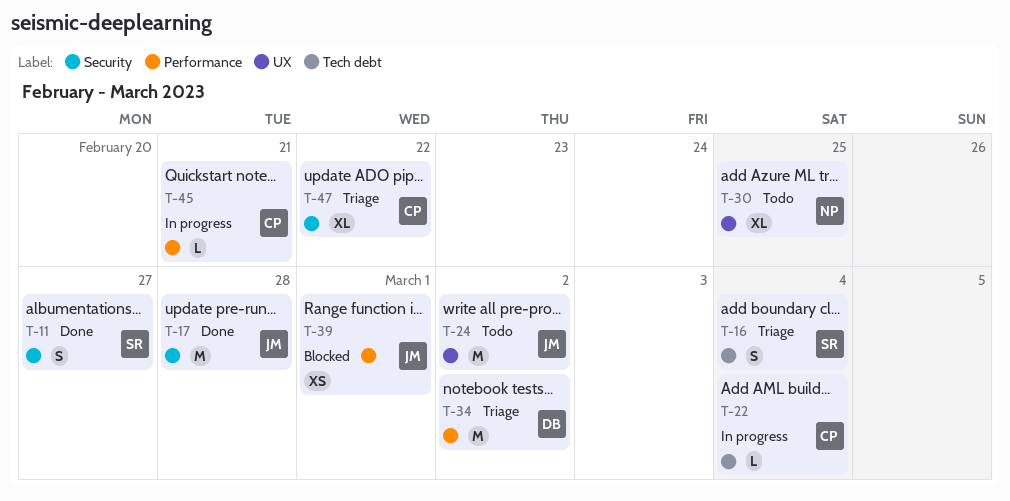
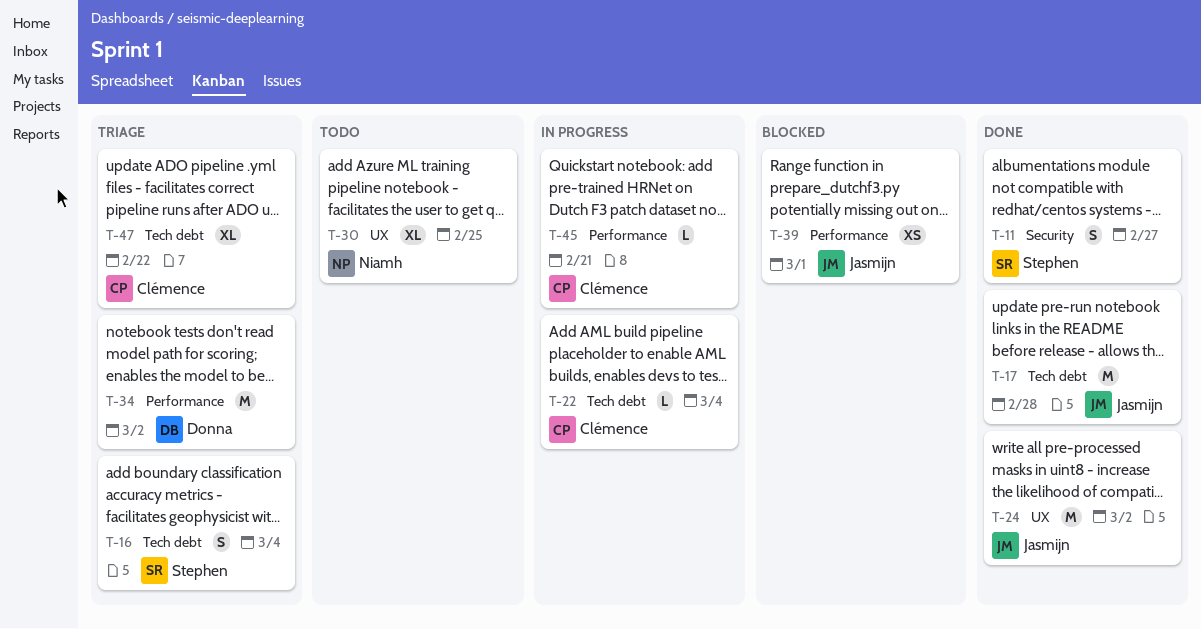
T-17, label: Security -> Tech debt
T-24, status: Todo -> Done
T-47, label: Security -> Tech debt

